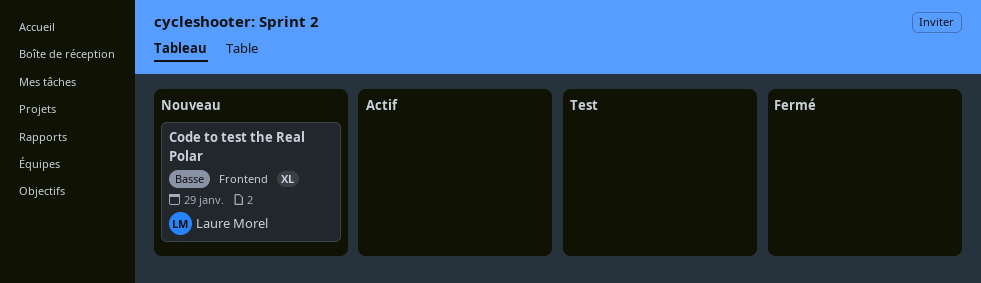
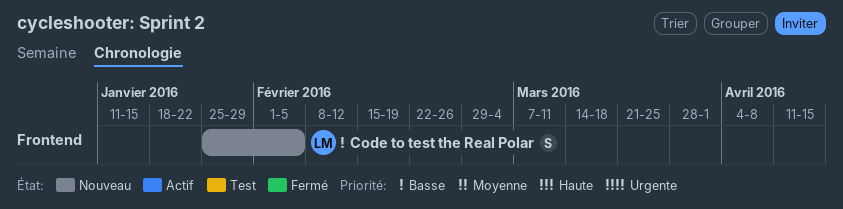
Code to test the Real Polar, estimate: XL -> S
Code to test the Real Polar, due: Jan 29 -> Feb 5

